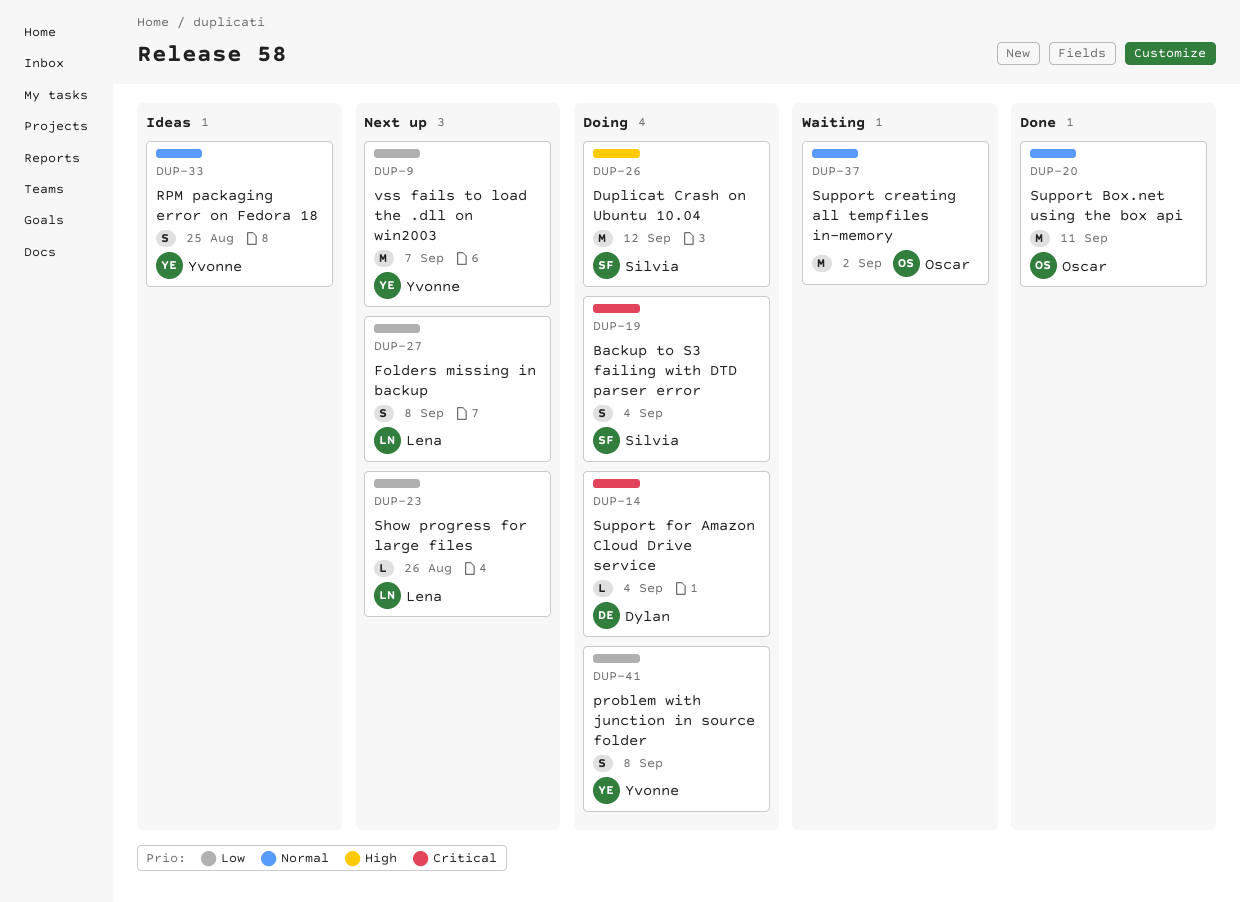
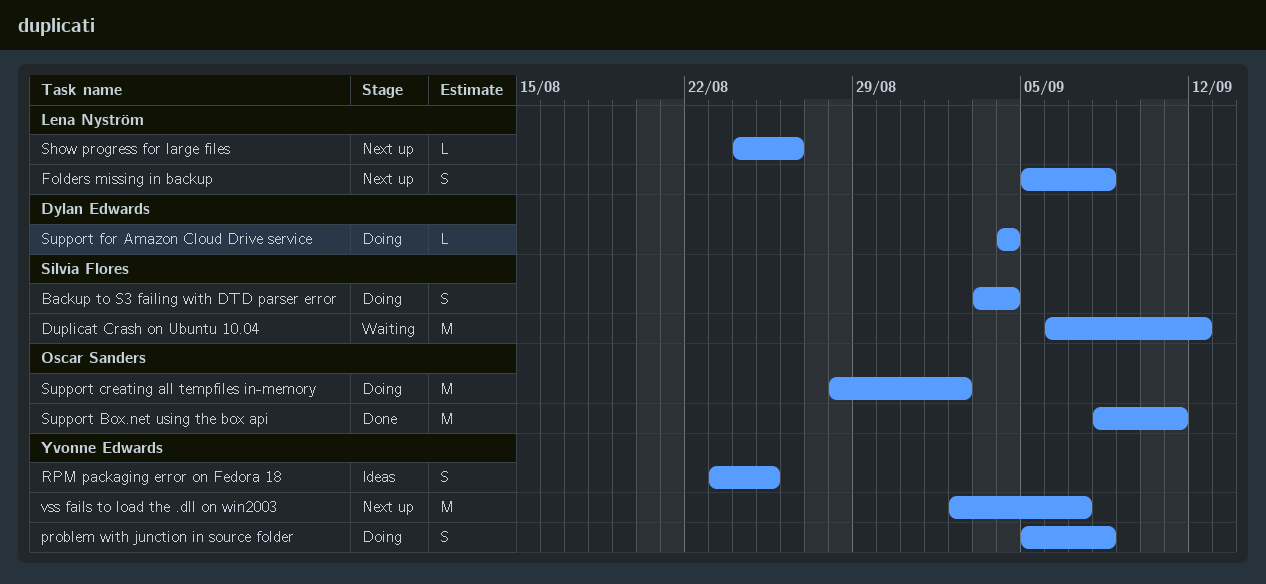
Duplicat Crash on Ubuntu 10.04, status: Doing -> Waiting
Support creating all tempfiles in-memory, status: Waiting -> Doing

